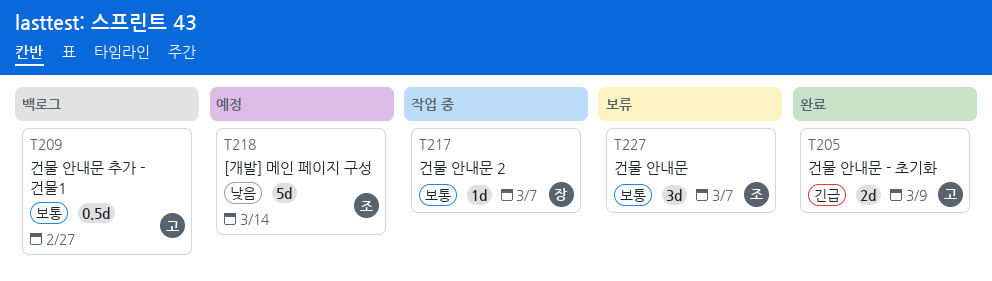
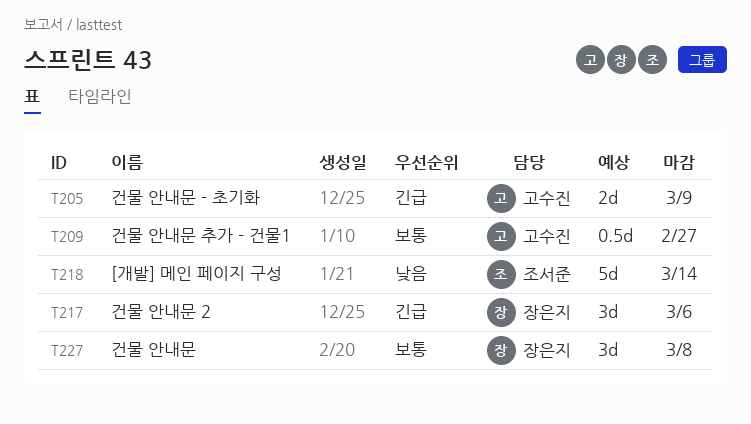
T217, priority: 보통 -> 긴급
T217, estimate: 1d -> 3d
T217, due: Mar 7 -> Mar 6
T227, owner: 조서준 -> 장은지
T227, due: Mar 7 -> Mar 8

